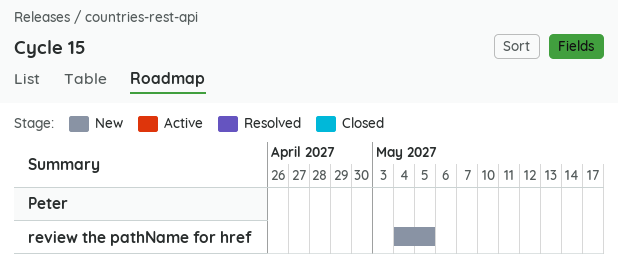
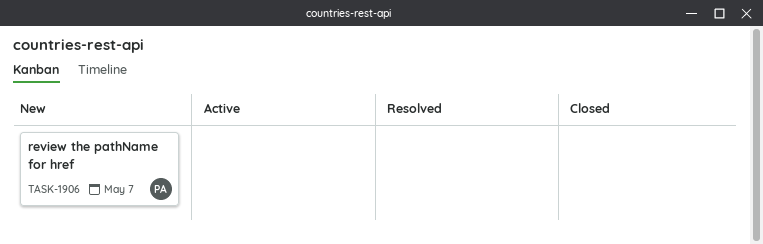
review the pathName for href, due: May 5 -> May 7

